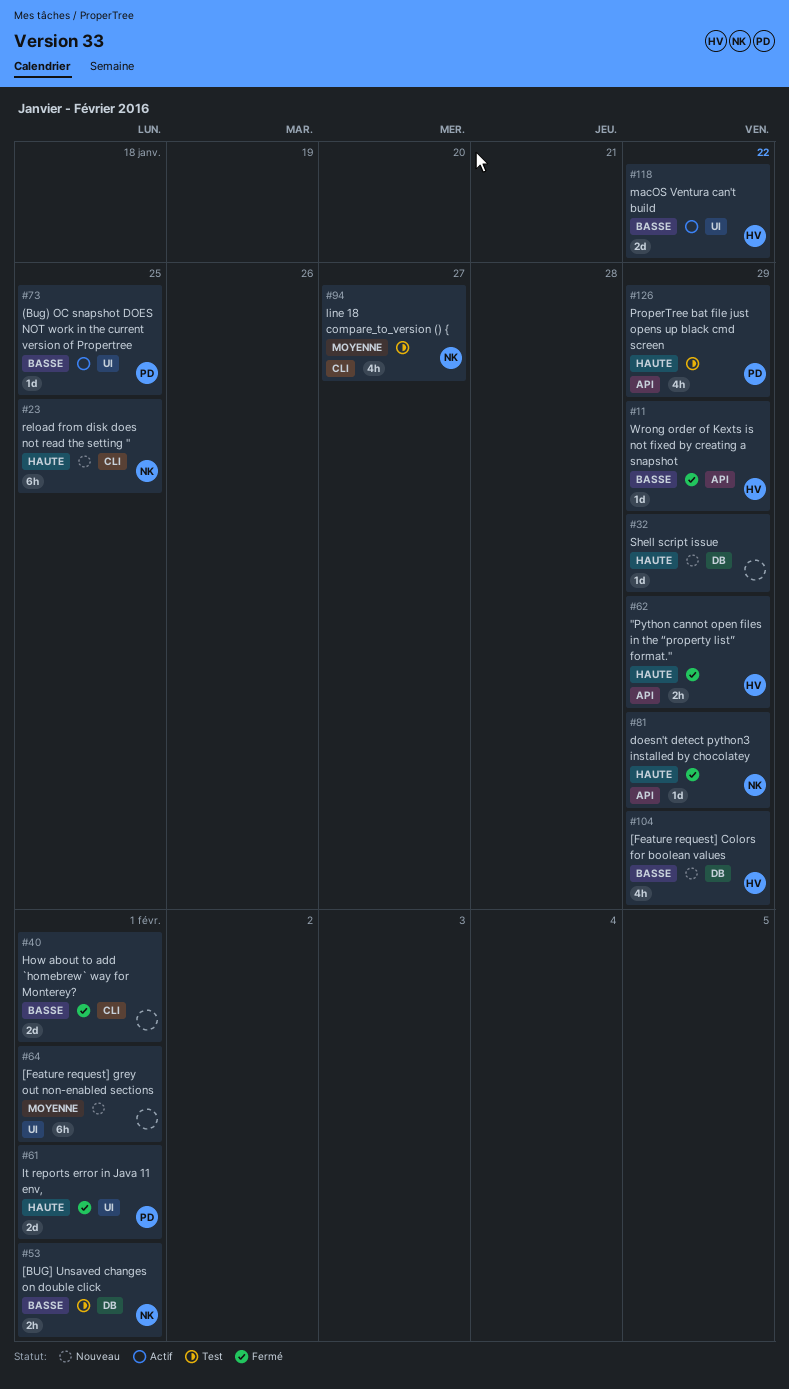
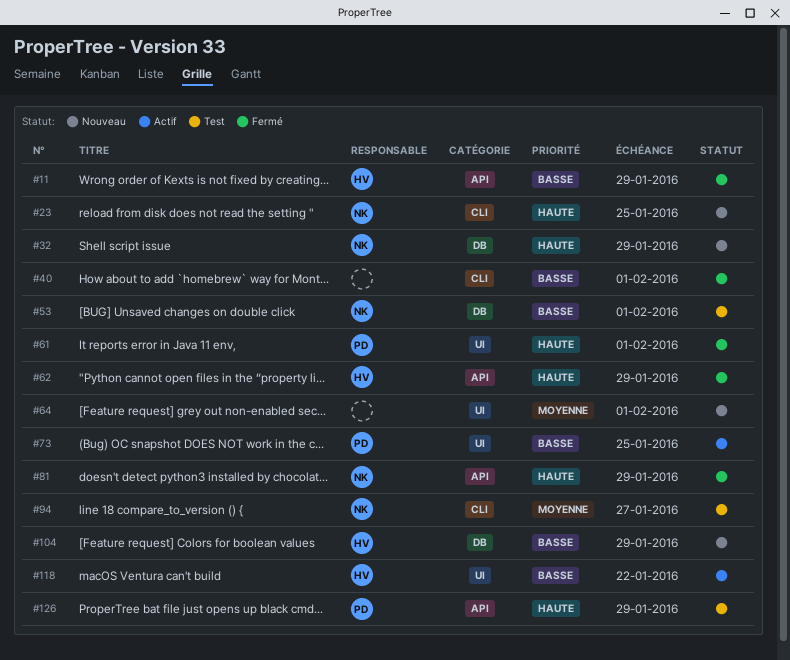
#32, owner: none -> NK

